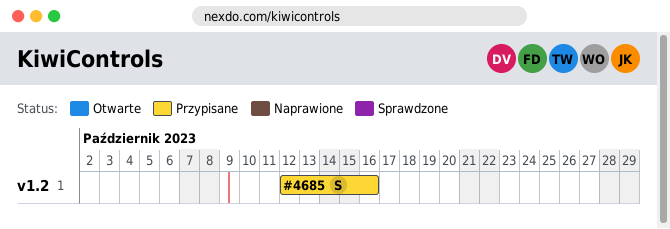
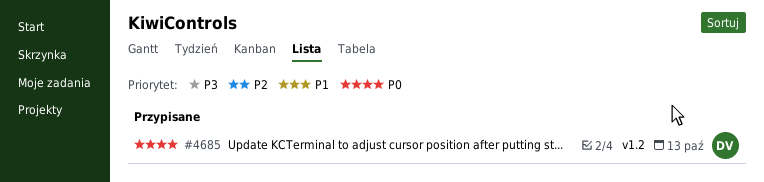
#4685, due: Oct 16 -> Oct 13

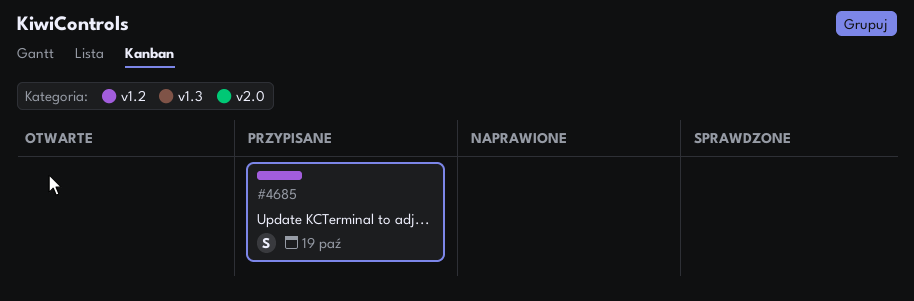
#4685, due: Oct 13 -> Oct 19

